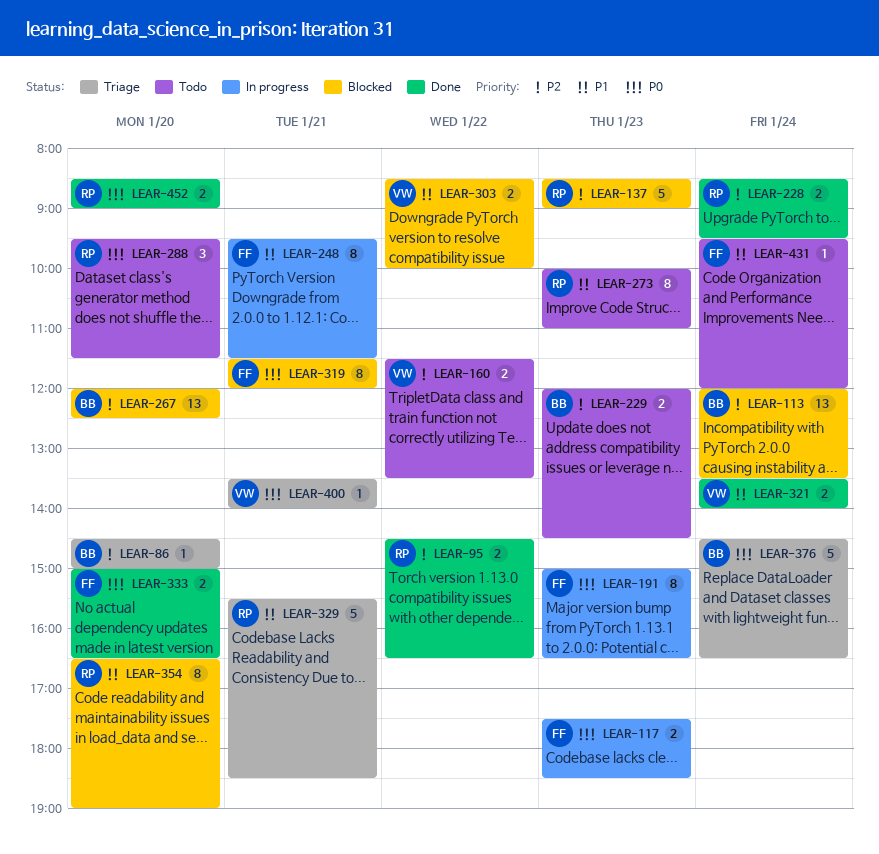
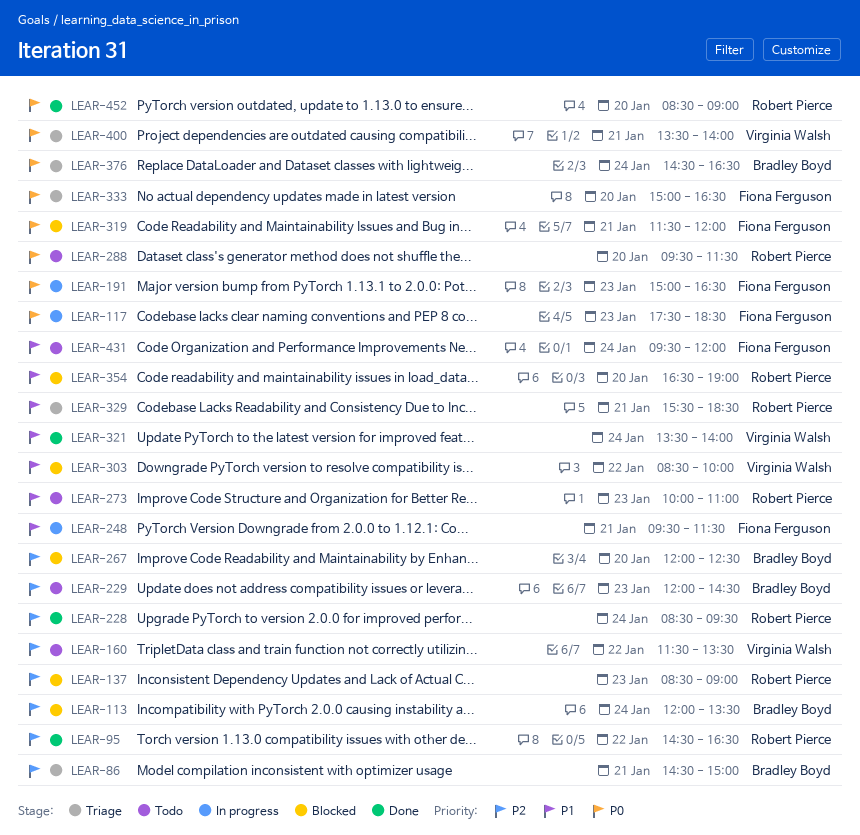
LEAR-86, day: Jan 20 -> Jan 21
LEAR-333, status: Done -> Triage

